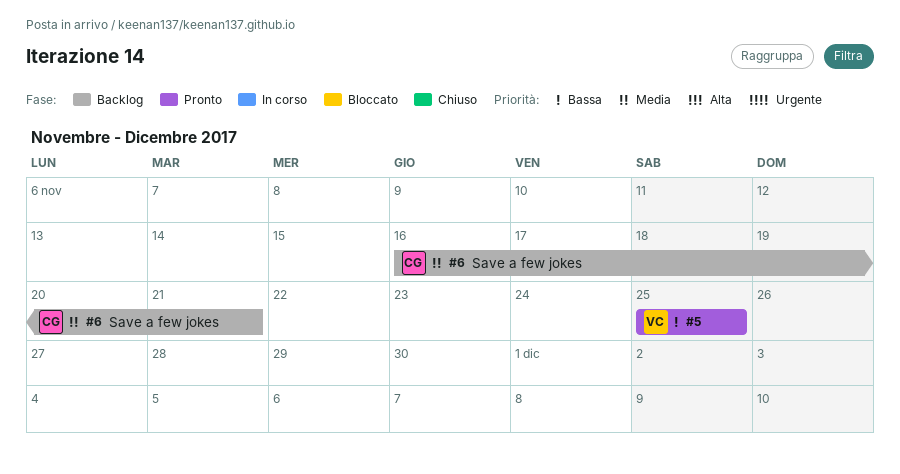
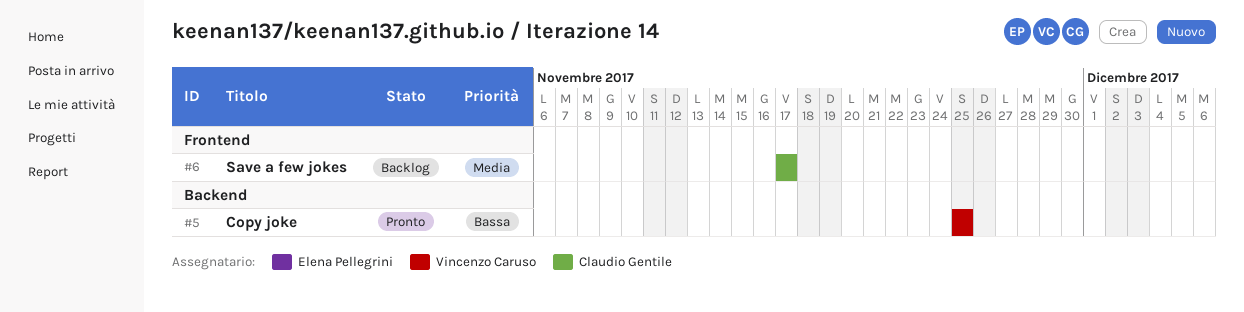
#6, start: Nov 16 -> Nov 17
#6, due: Nov 21 -> Nov 17

